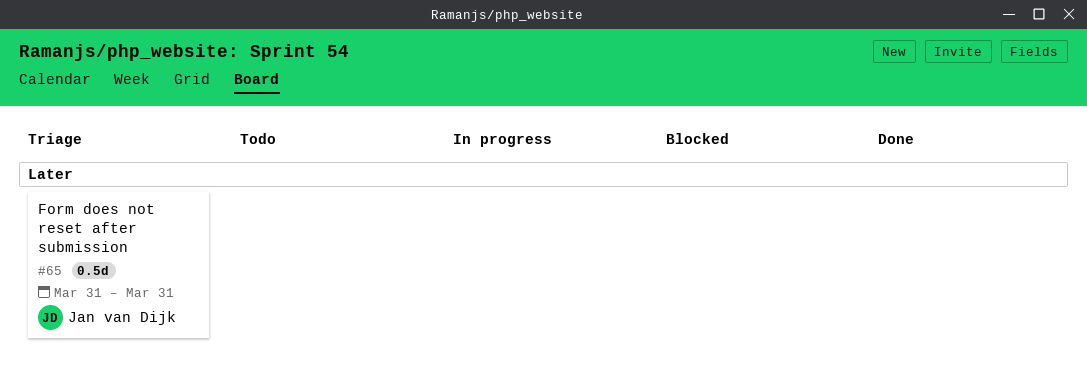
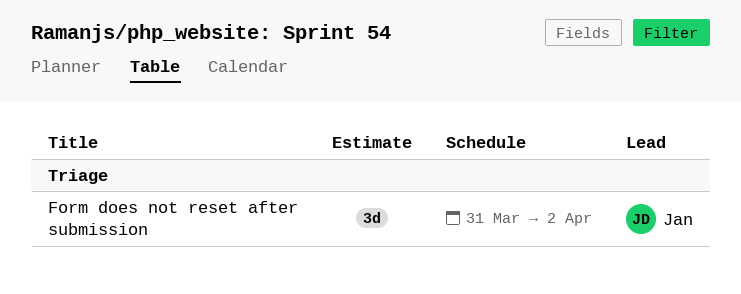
Form does not reset after submission, estimate: 0.5d -> 3d
Form does not reset after submission, due: Mar 31 -> Apr 2

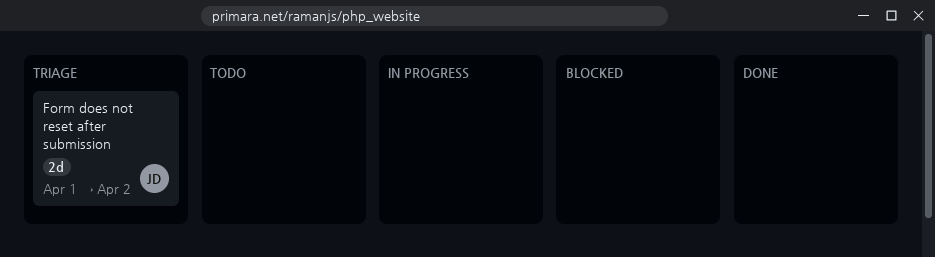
Form does not reset after submission, estimate: 3d -> 2d
Form does not reset after submission, start: Mar 31 -> Apr 1

